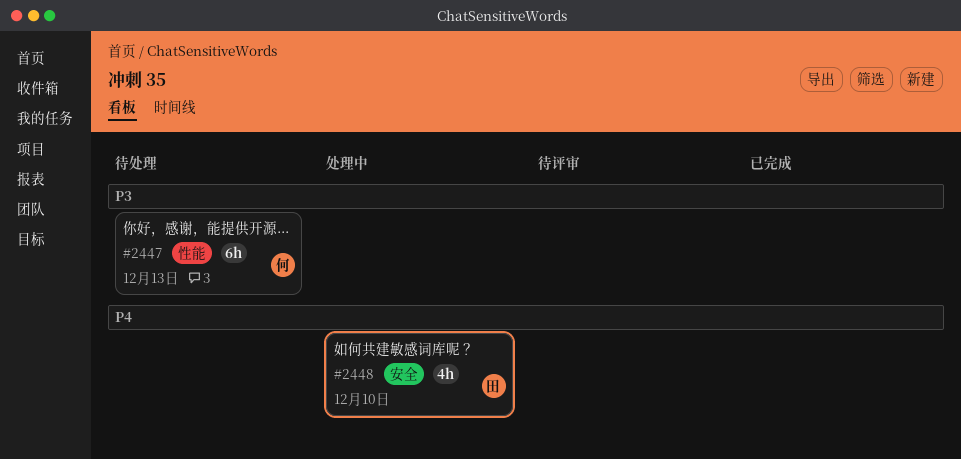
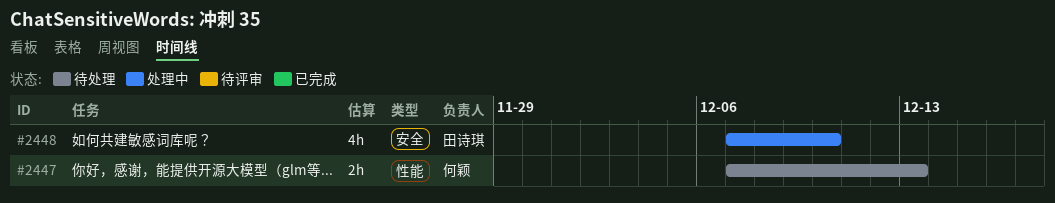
#2447, estimate: 6h -> 2h

